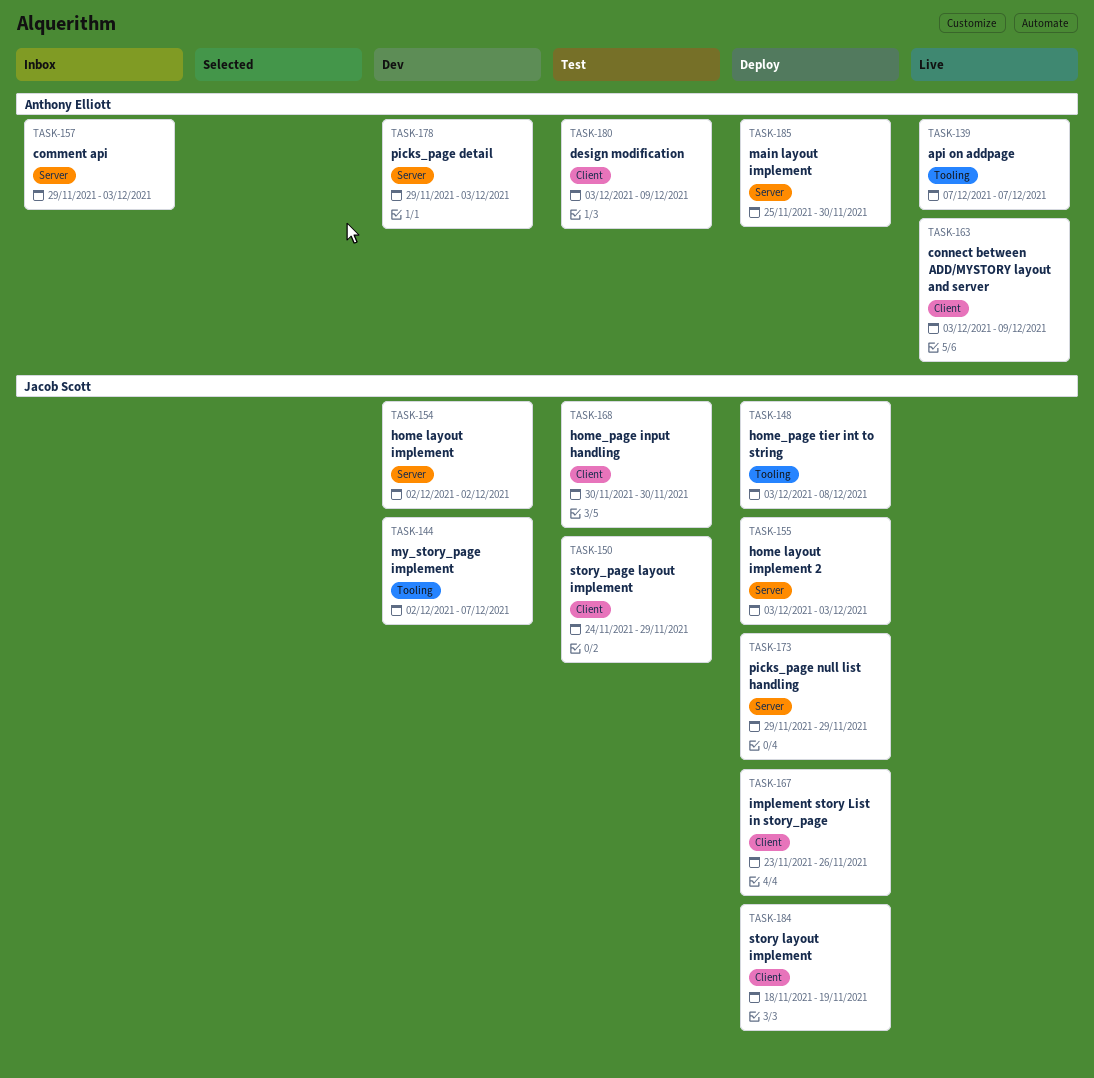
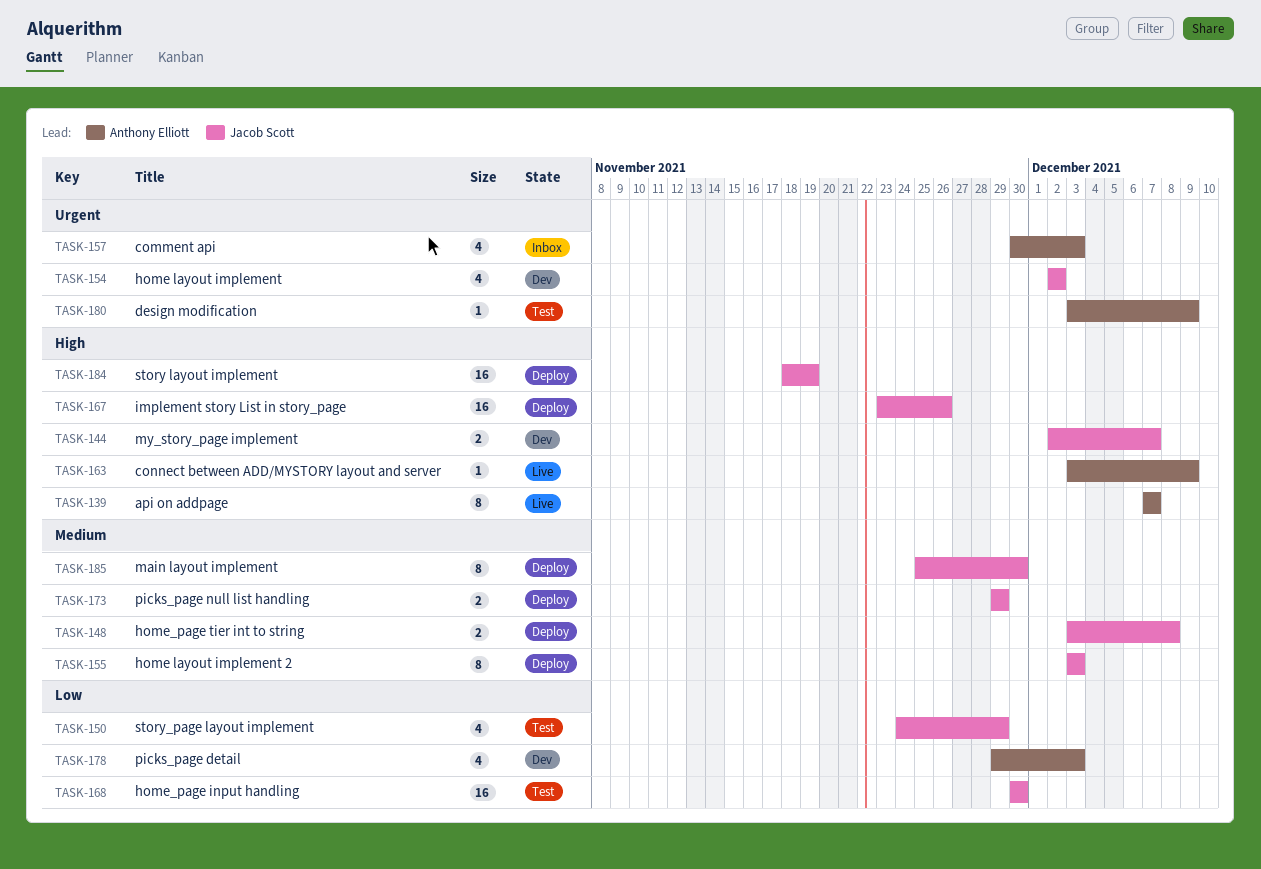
TASK-157, start: Nov 29 -> Nov 30
TASK-185, owner: Anthony Elliott -> Jacob Scott

